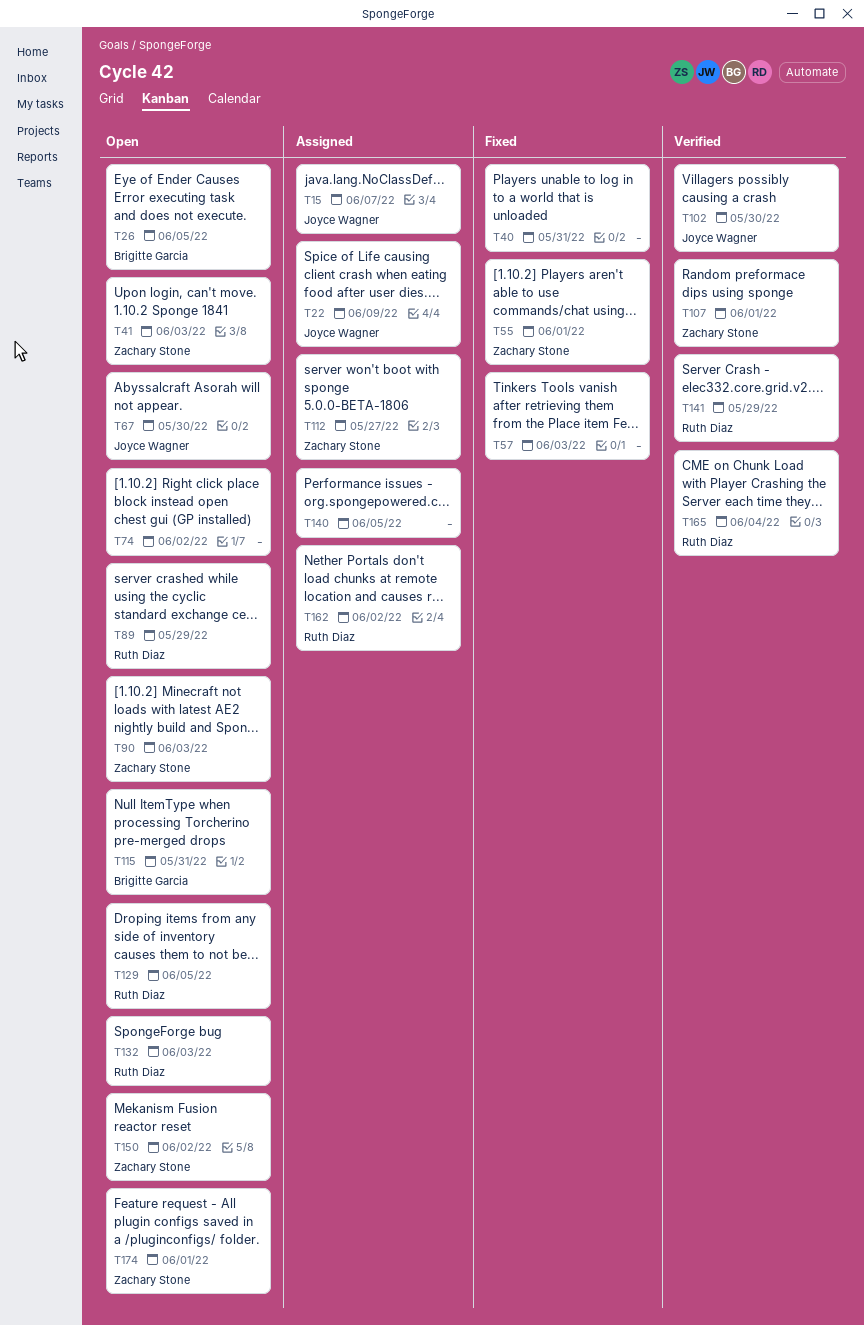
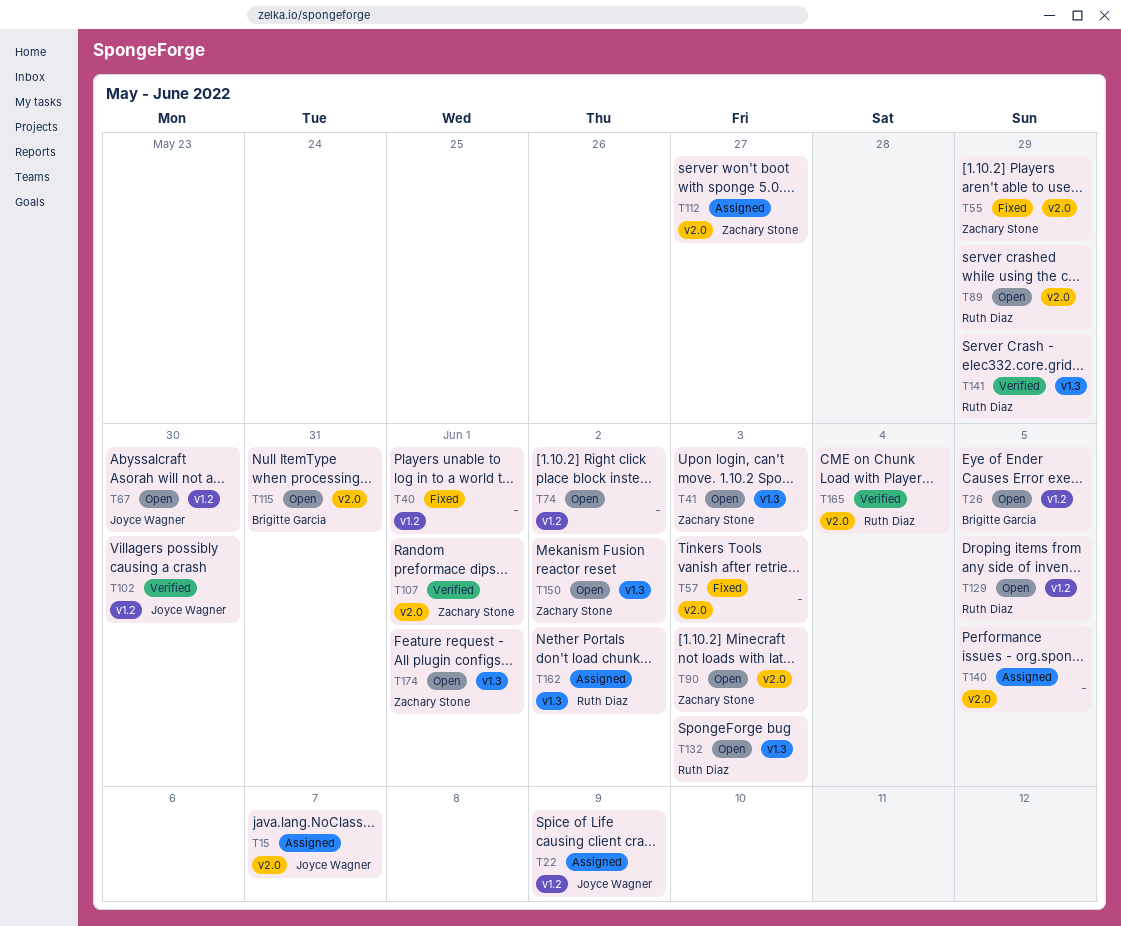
T40, due: May 31 -> Jun 1
T55, due: Jun 1 -> May 29

